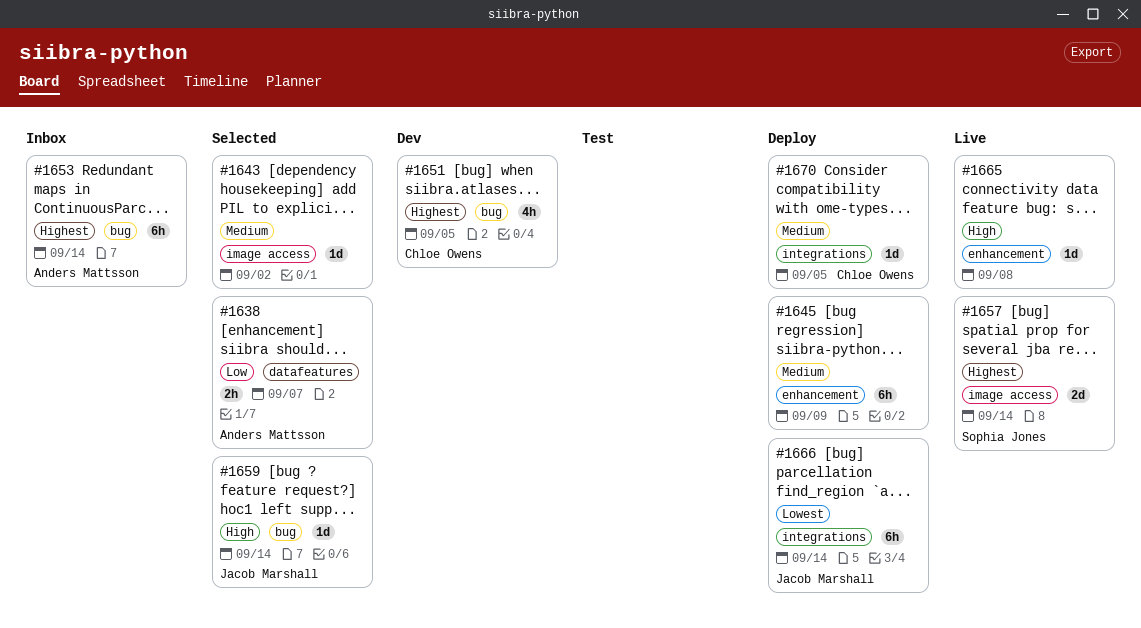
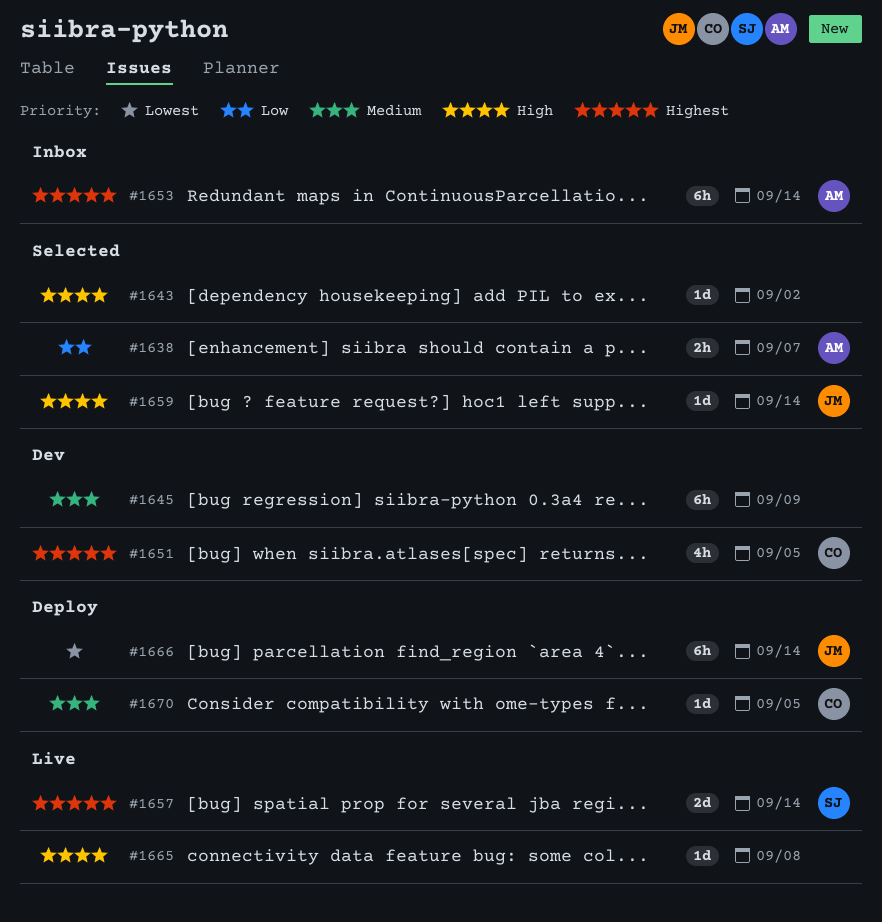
#1643, priority: Medium -> High
#1645, status: Deploy -> Dev

